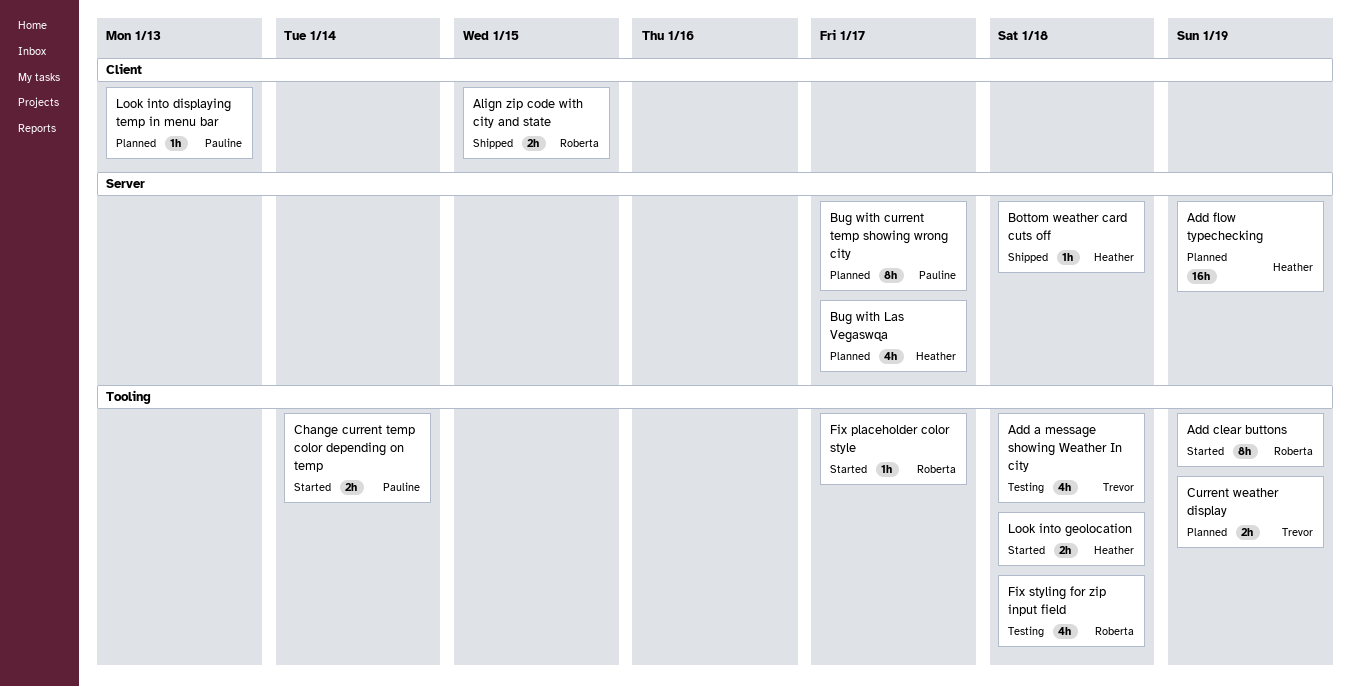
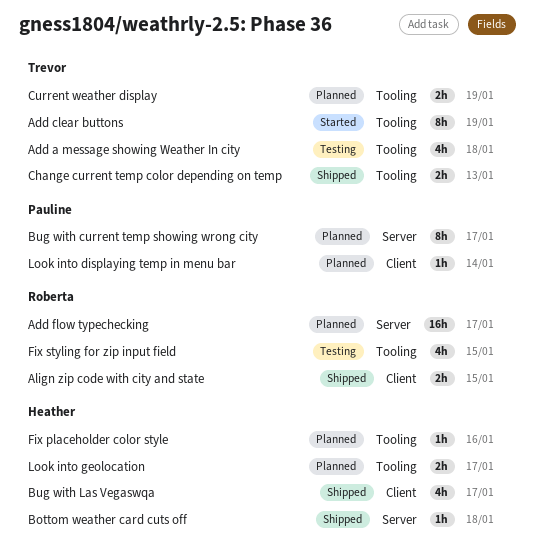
Add clear buttons, owner: Roberta -> Trevor
Add flow typechecking, owner: Heather -> Roberta
Add flow typechecking, due: Jan 19 -> Jan 17
Bug with Las Vegaswqa, status: Planned -> Shipped
Bug with Las Vegaswqa, label: Server -> Client
Change current temp color depending on temp, status: Started -> Shipped
Change current temp color depending on temp, owner: Pauline -> Trevor
Change current temp color depending on temp, due: Jan 14 -> Jan 13
Fix placeholder color style, status: Started -> Planned
Fix placeholder color style, owner: Roberta -> Heather
Fix placeholder color style, due: Jan 17 -> Jan 16
Fix styling for zip input field, due: Jan 18 -> Jan 15
Look into displaying temp in menu bar, due: Jan 13 -> Jan 14
Look into geolocation, status: Started -> Planned
Look into geolocation, due: Jan 18 -> Jan 17

